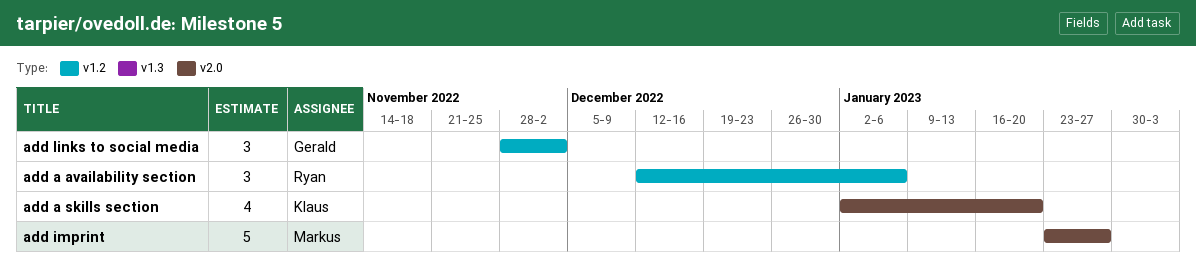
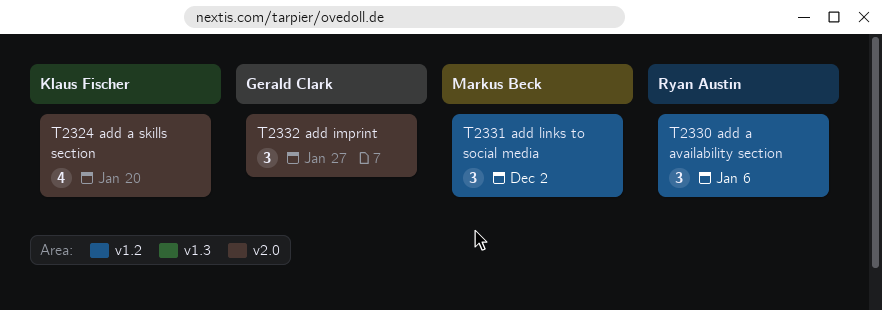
add imprint, owner: Markus Beck -> Gerald Clark
add imprint, estimate: 5 -> 3
add links to social media, owner: Gerald Clark -> Markus Beck

